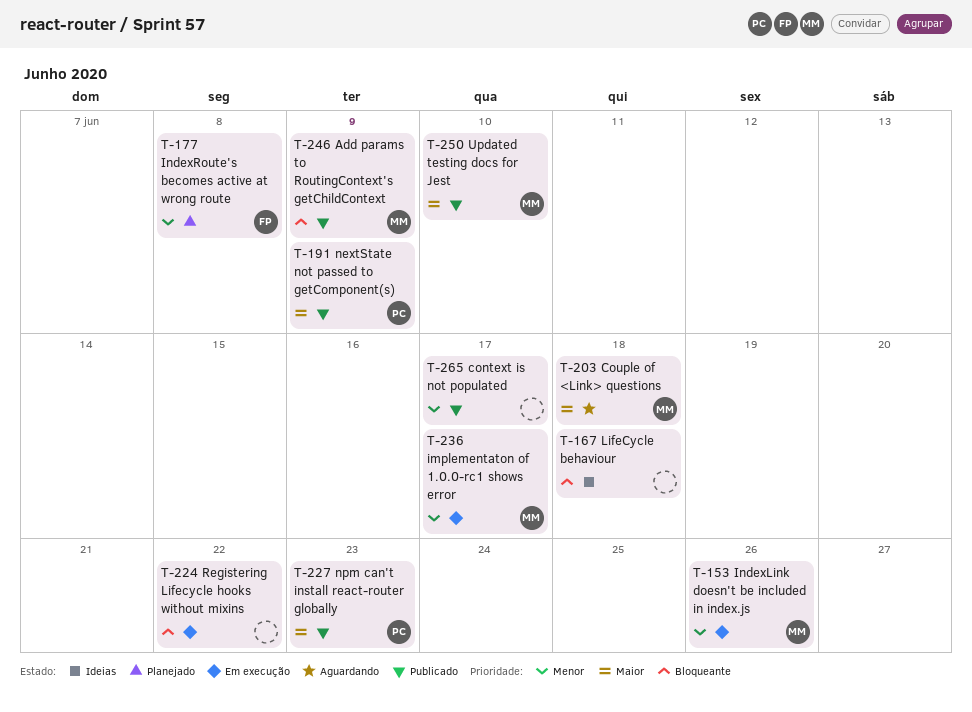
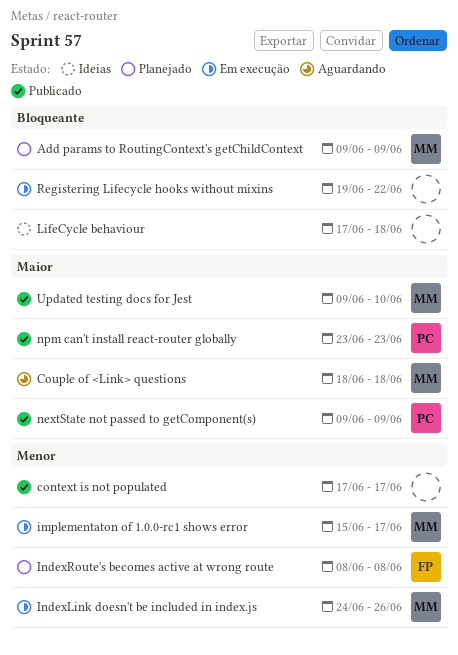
Add params to RoutingContext's getChildContext, status: Publicado -> Planejado

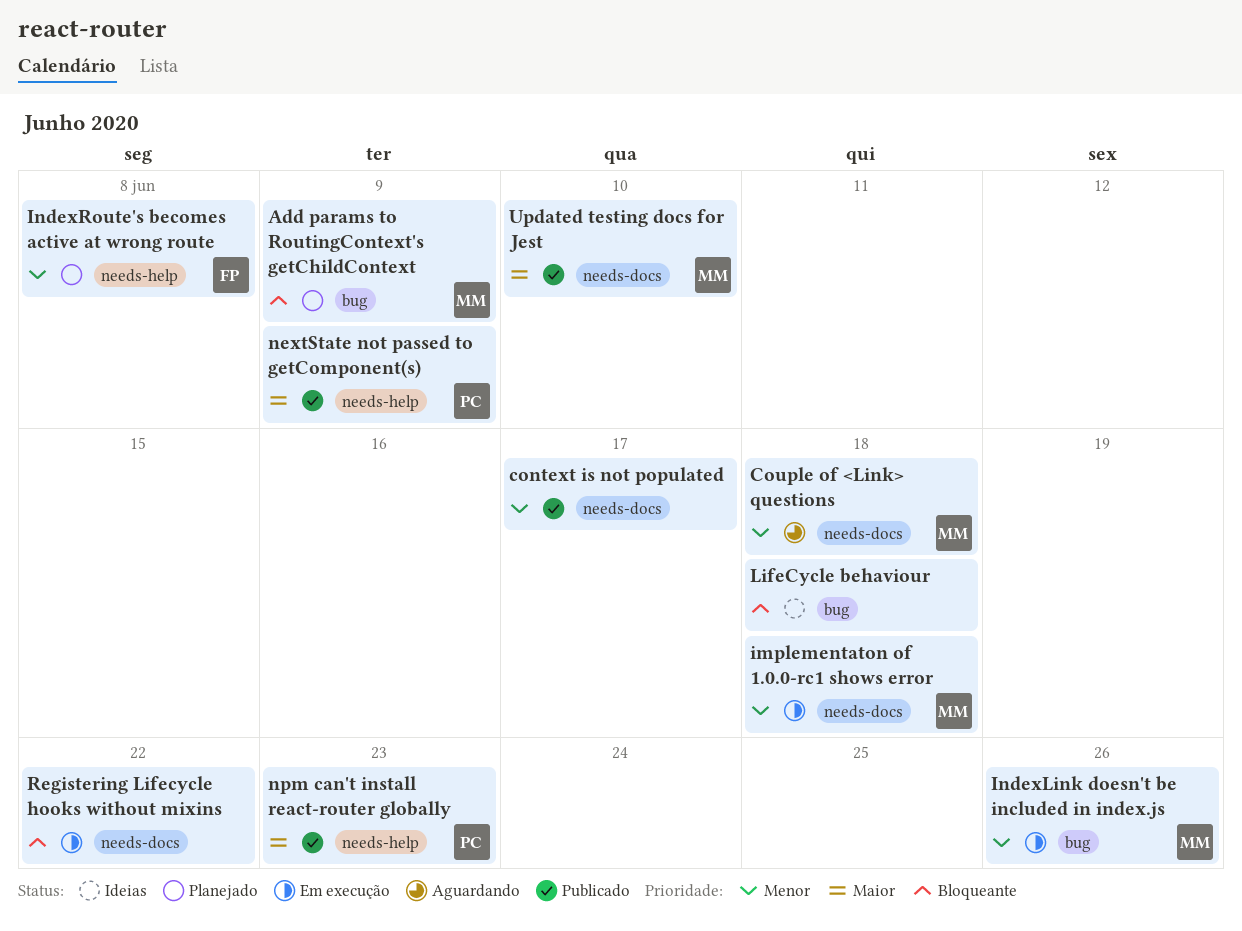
Couple of <Link> questions, priority: Maior -> Menor
implementaton of 1.0.0-rc1 shows error, due: Jun 17 -> Jun 18

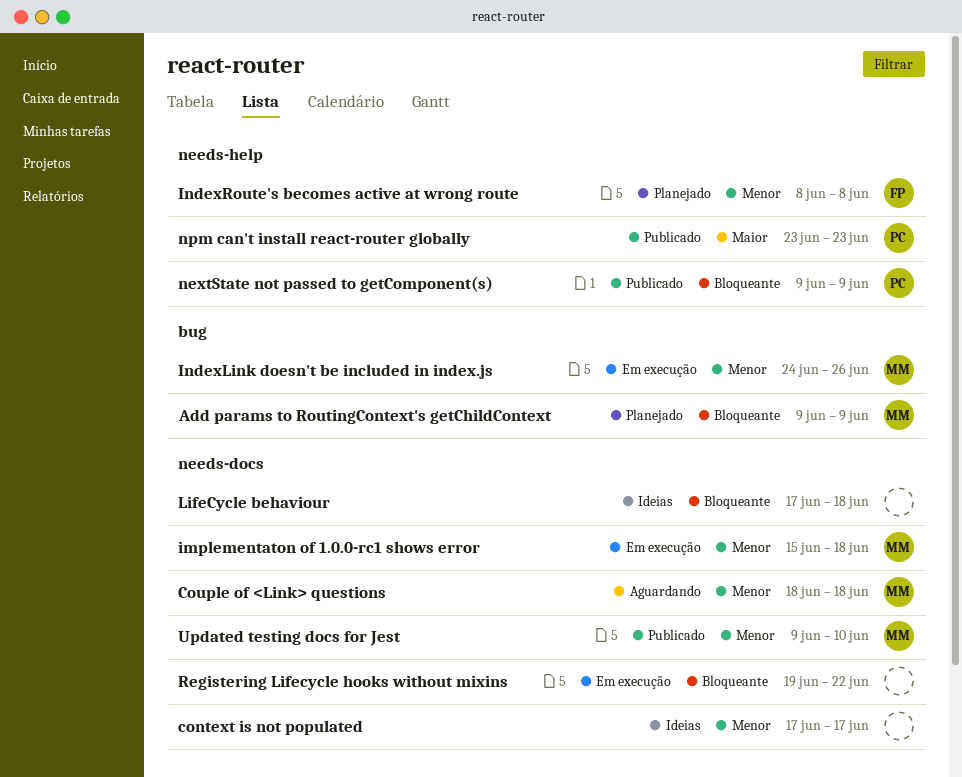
context is not populated, status: Publicado -> Ideias
LifeCycle behaviour, label: bug -> needs-docs
nextState not passed to getComponent(s), priority: Maior -> Bloqueante
Updated testing docs for Jest, priority: Maior -> Menor

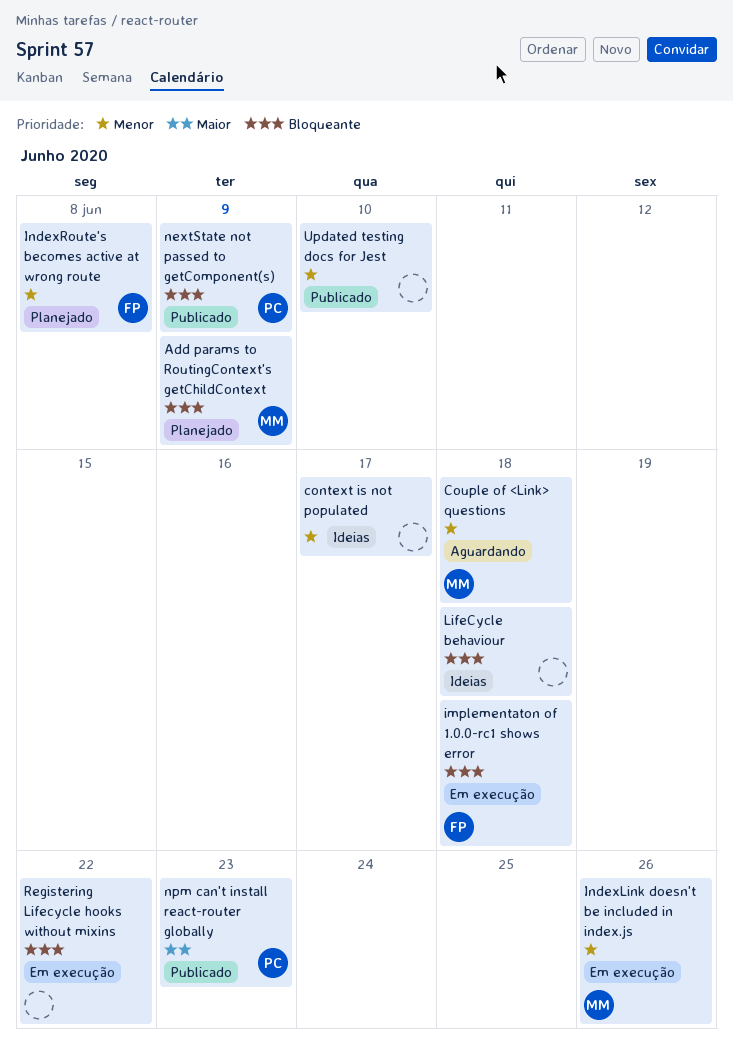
implementaton of 1.0.0-rc1 shows error, owner: MM -> FP
implementaton of 1.0.0-rc1 shows error, priority: Menor -> Bloqueante
Updated testing docs for Jest, owner: MM -> none

